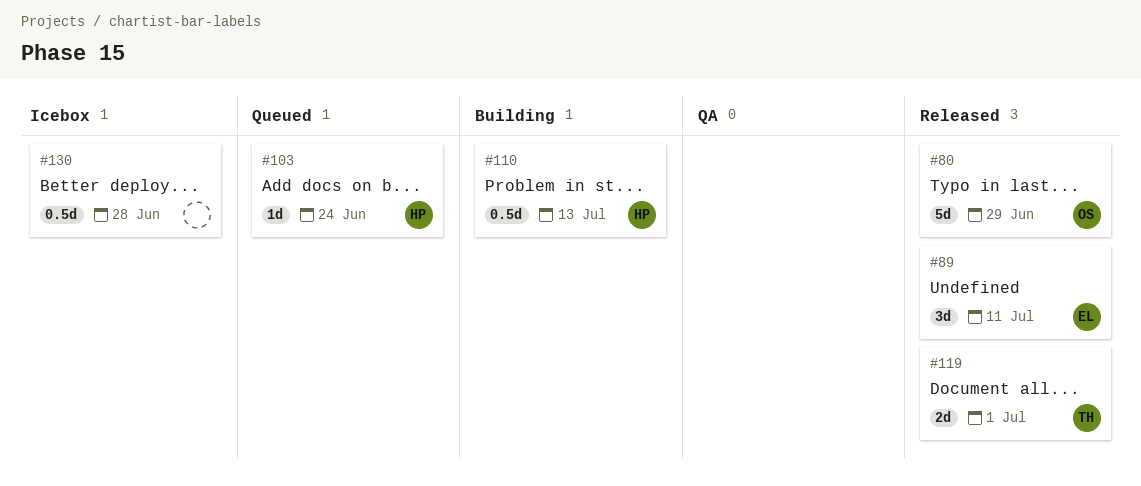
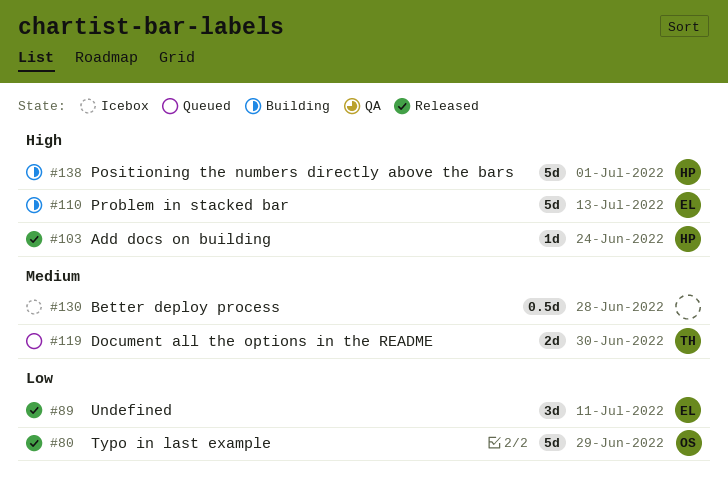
#103, status: Queued -> Released
#110, owner: HP -> EL
#110, estimate: 0.5d -> 5d
#119, status: Released -> Queued
#119, due: Jul 1 -> Jun 30
#138: none -> present

